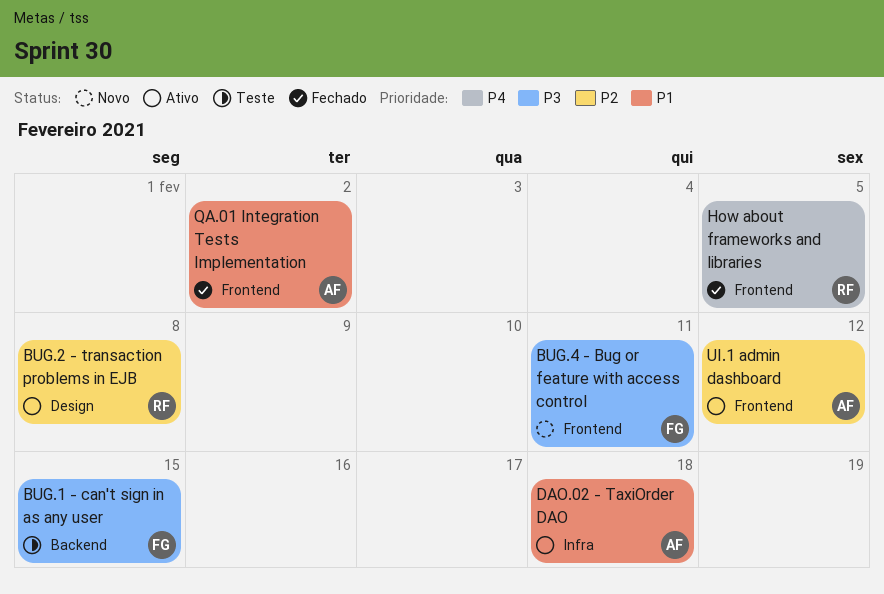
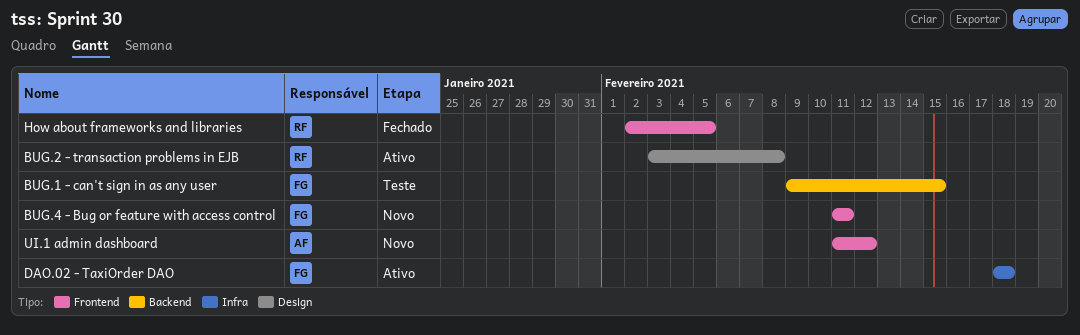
DAO.02 - TaxiOrder DAO, owner: AF -> FG
QA.01 Integration Tests Implementation: present -> none
UI.1 admin dashboard, status: Ativo -> Novo

